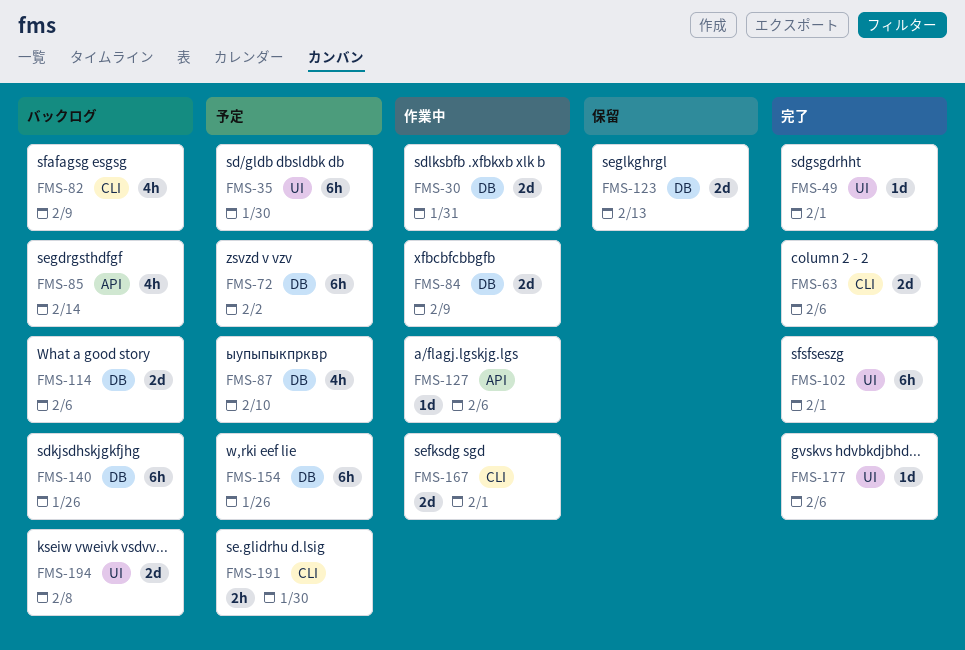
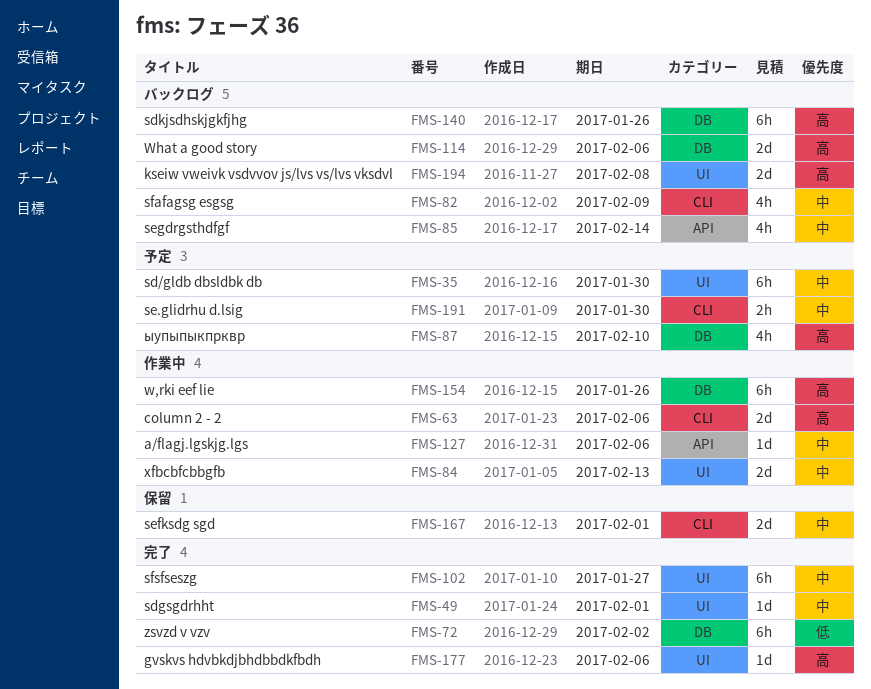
FMS-30: present -> none
FMS-63, status: 完了 -> 作業中
FMS-72, status: 予定 -> 完了
FMS-84, label: DB -> UI
FMS-84, due: Feb 9 -> Feb 13
FMS-102, due: Feb 1 -> Jan 27
FMS-123: present -> none
FMS-154, status: 予定 -> 作業中
FMS-167, status: 作業中 -> 保留

